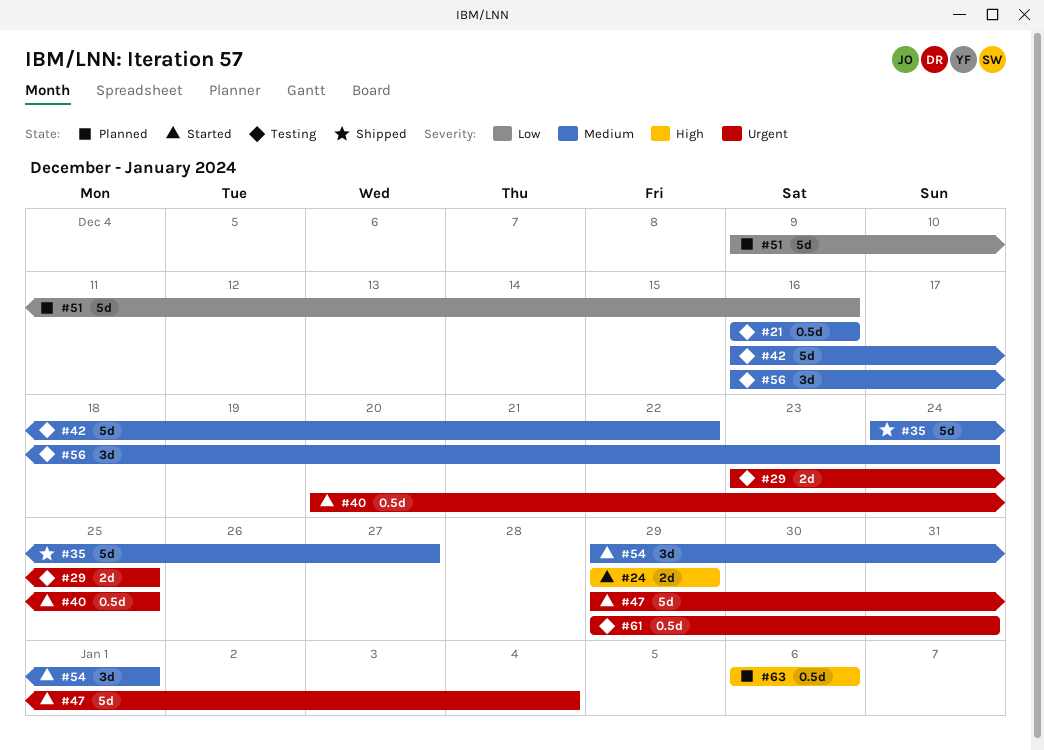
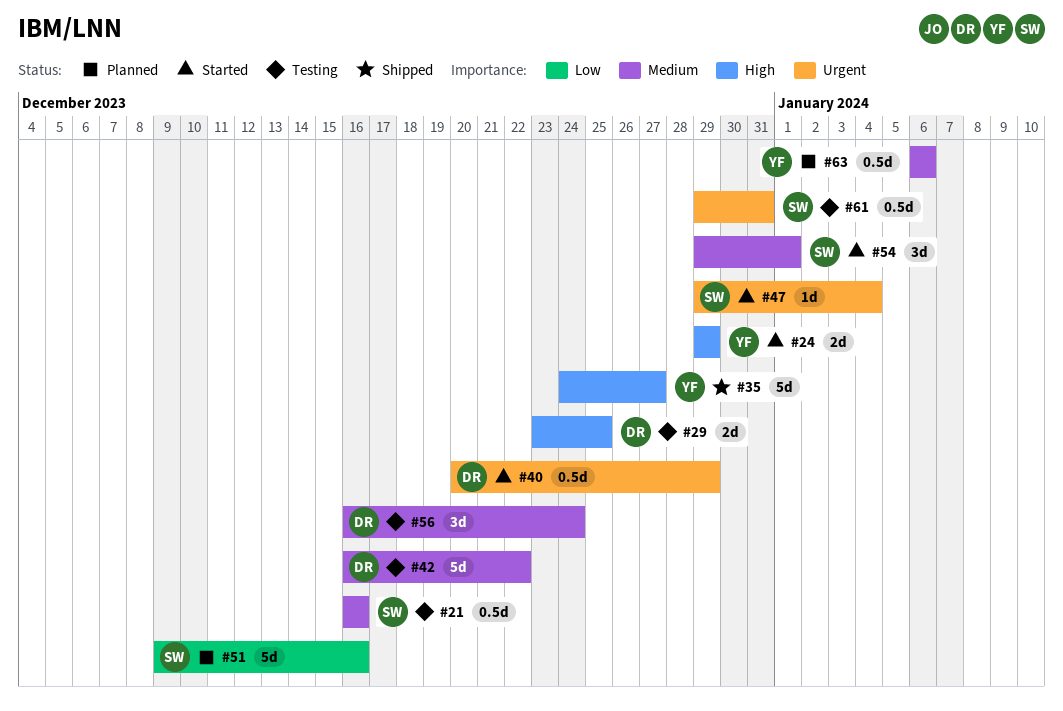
#29, priority: Urgent -> High
#35, priority: Medium -> High
#40, due: Dec 25 -> Dec 29
#47, estimate: 5d -> 1d
#63, priority: High -> Medium

